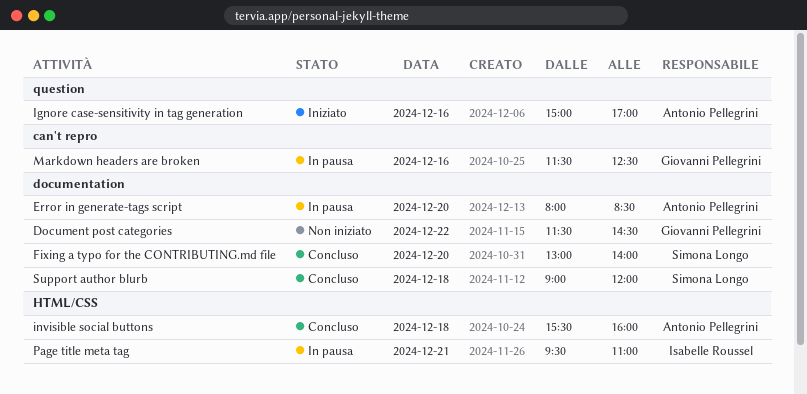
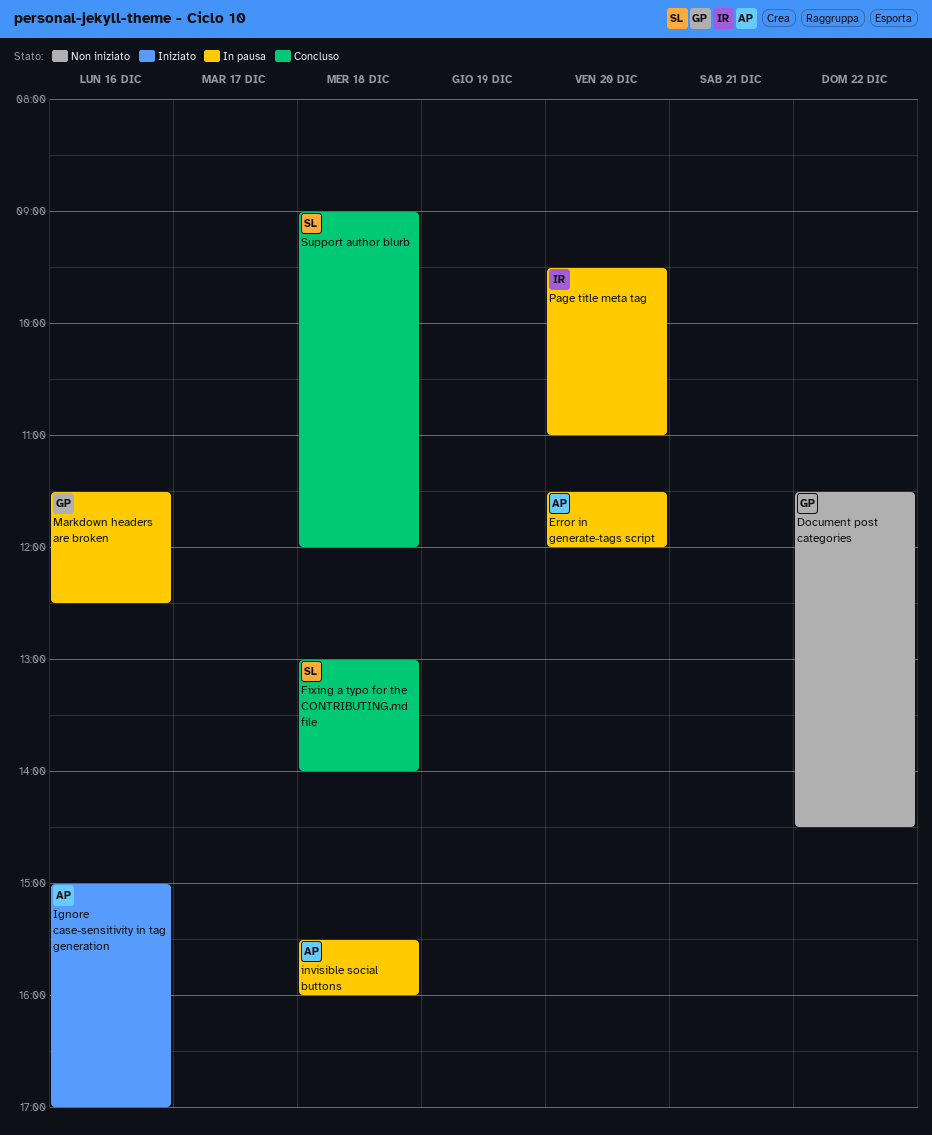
Error in generate-tags script, begins: 08:00 -> 11:30
Error in generate-tags script, ends: 08:30 -> 12:00
Fixing a typo for the CONTRIBUTING.md file, day: Dec 20 -> Dec 18
invisible social buttons, status: Concluso -> In pausa
Page title meta tag, day: Dec 21 -> Dec 20

